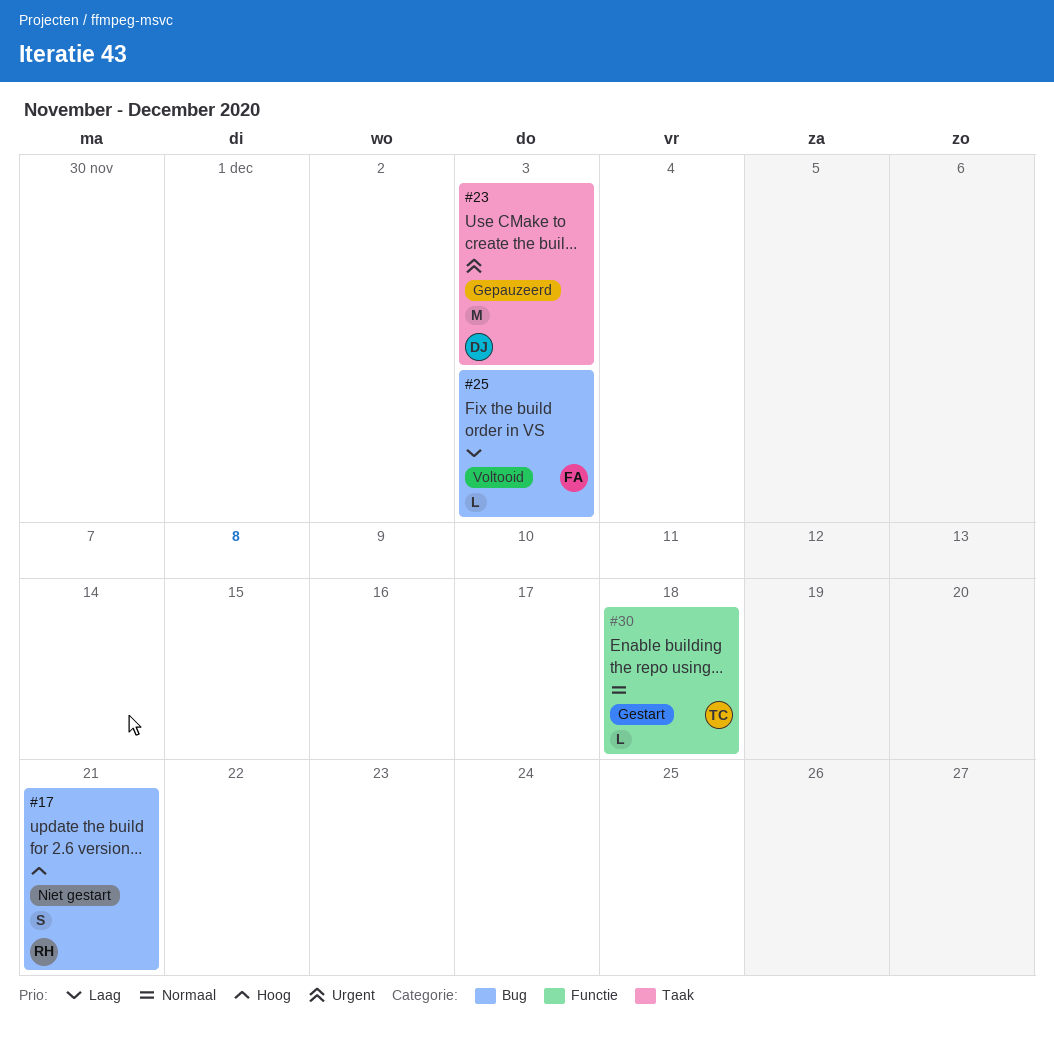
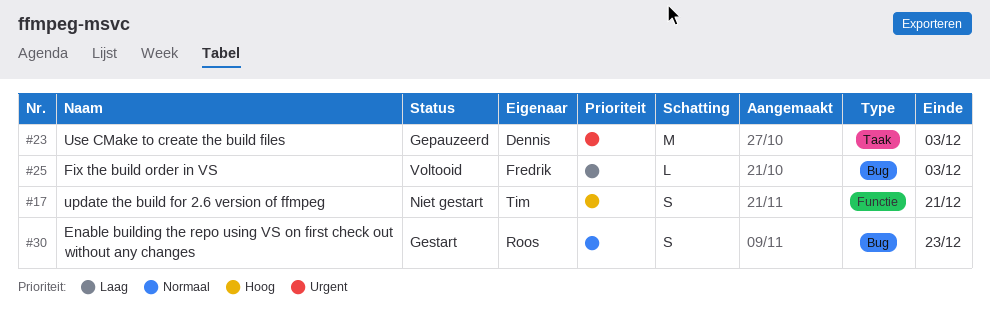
#17, owner: Roos -> Tim
#17, label: Bug -> Functie
#30, owner: Tim -> Roos
#30, label: Functie -> Bug
#30, estimate: L -> S
#30, due: Dec 18 -> Dec 23

